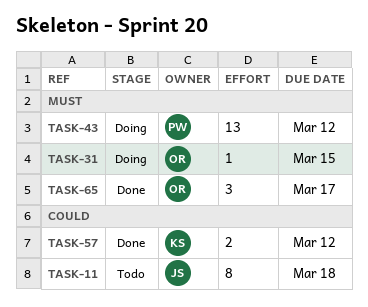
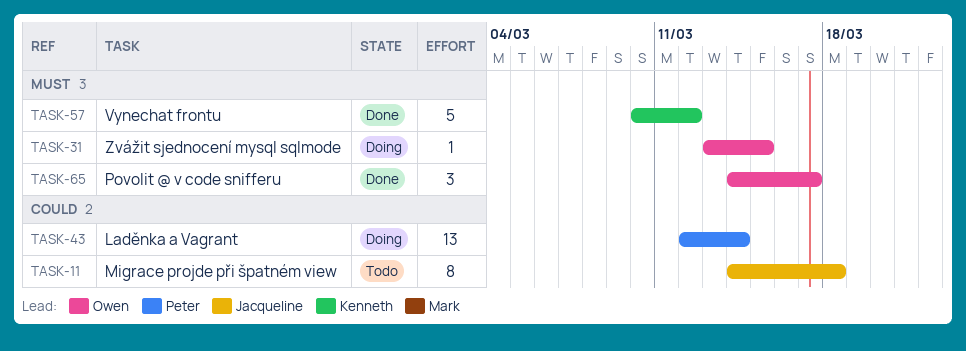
TASK-43, priority: Must -> Could
TASK-43, due: Mar 12 -> Mar 14
TASK-57, priority: Could -> Must
TASK-57, estimate: 2 -> 5

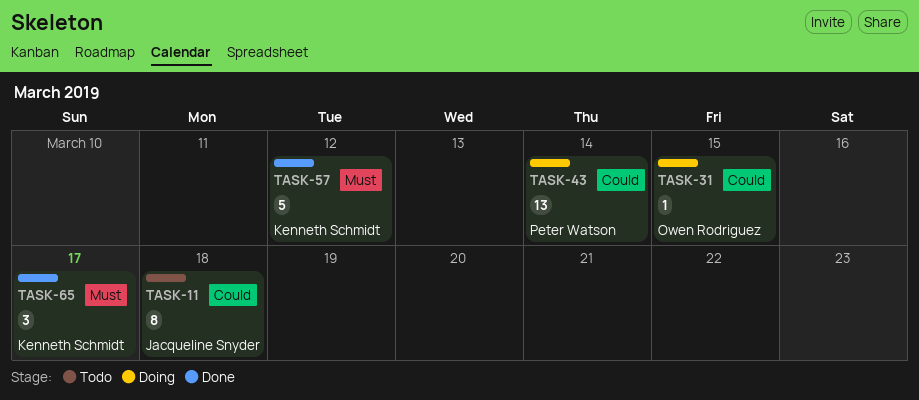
TASK-31, priority: Must -> Could
TASK-65, owner: Owen Rodriguez -> Kenneth Schmidt

